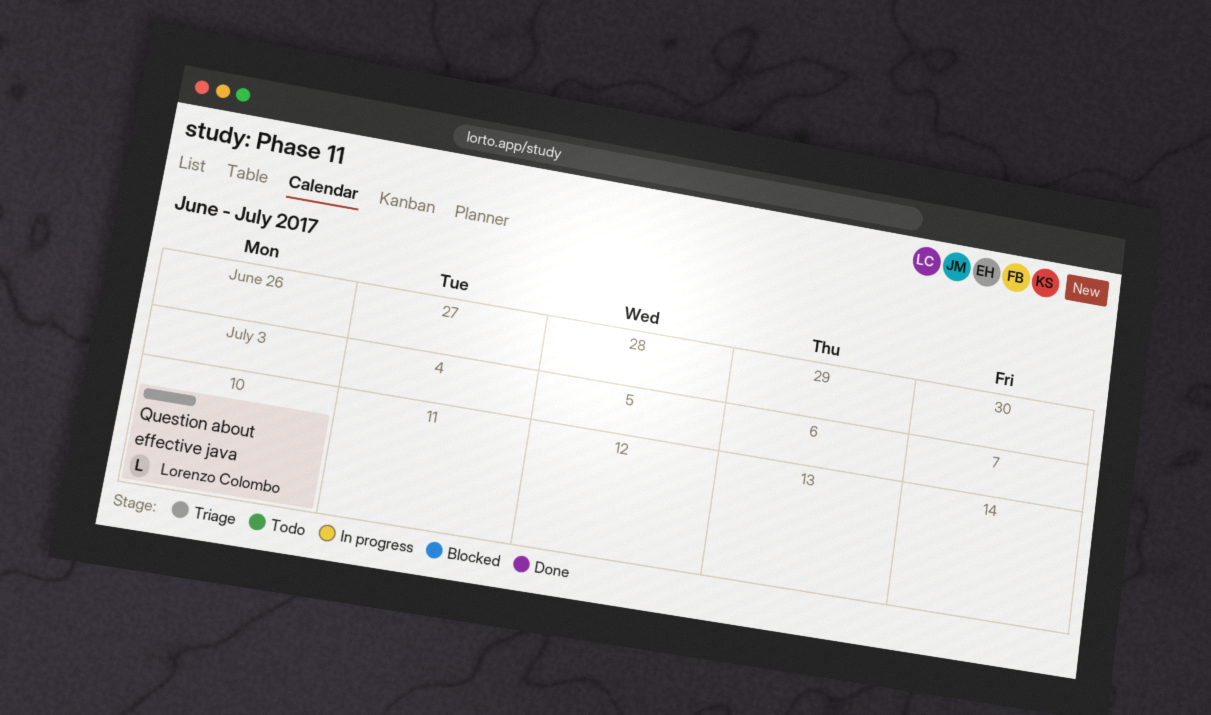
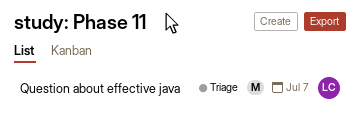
Question about effective java, estimate: L -> M
Question about effective java, due: Jul 10 -> Jul 7

